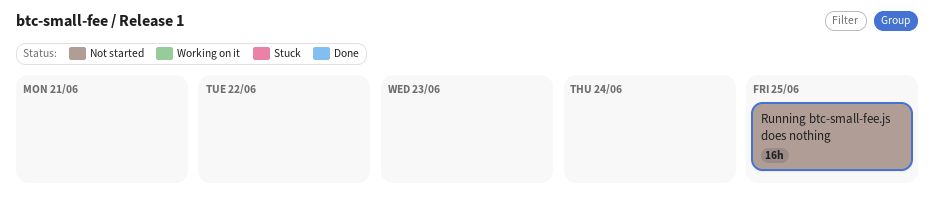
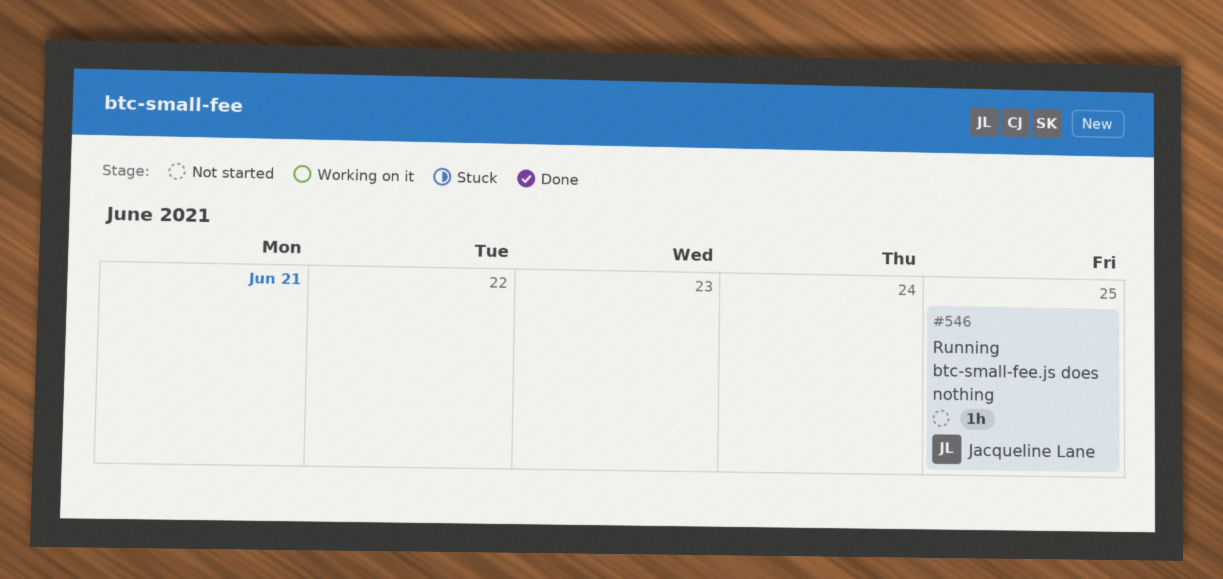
Running btc-small-fee.js does nothing, estimate: 16h -> 1h

